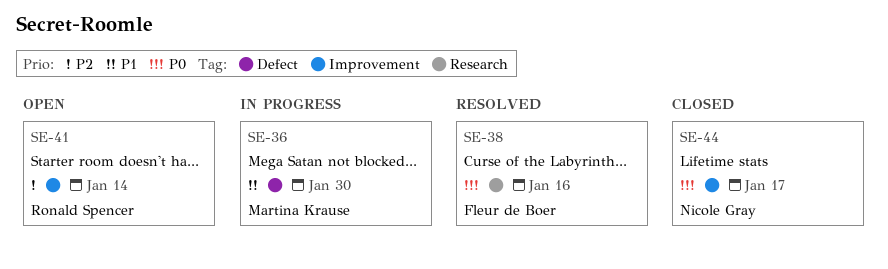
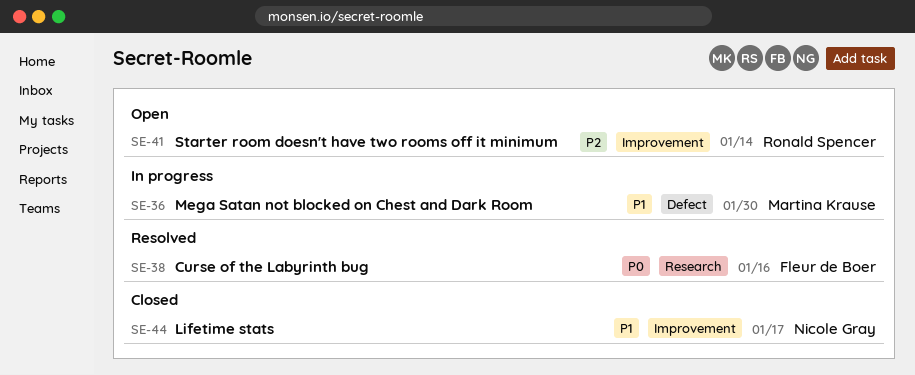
SE-44, priority: P0 -> P1

